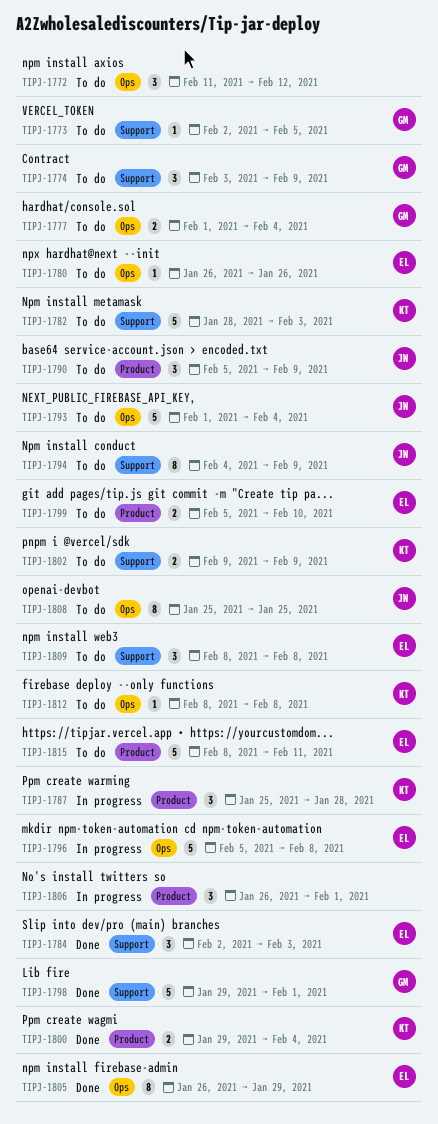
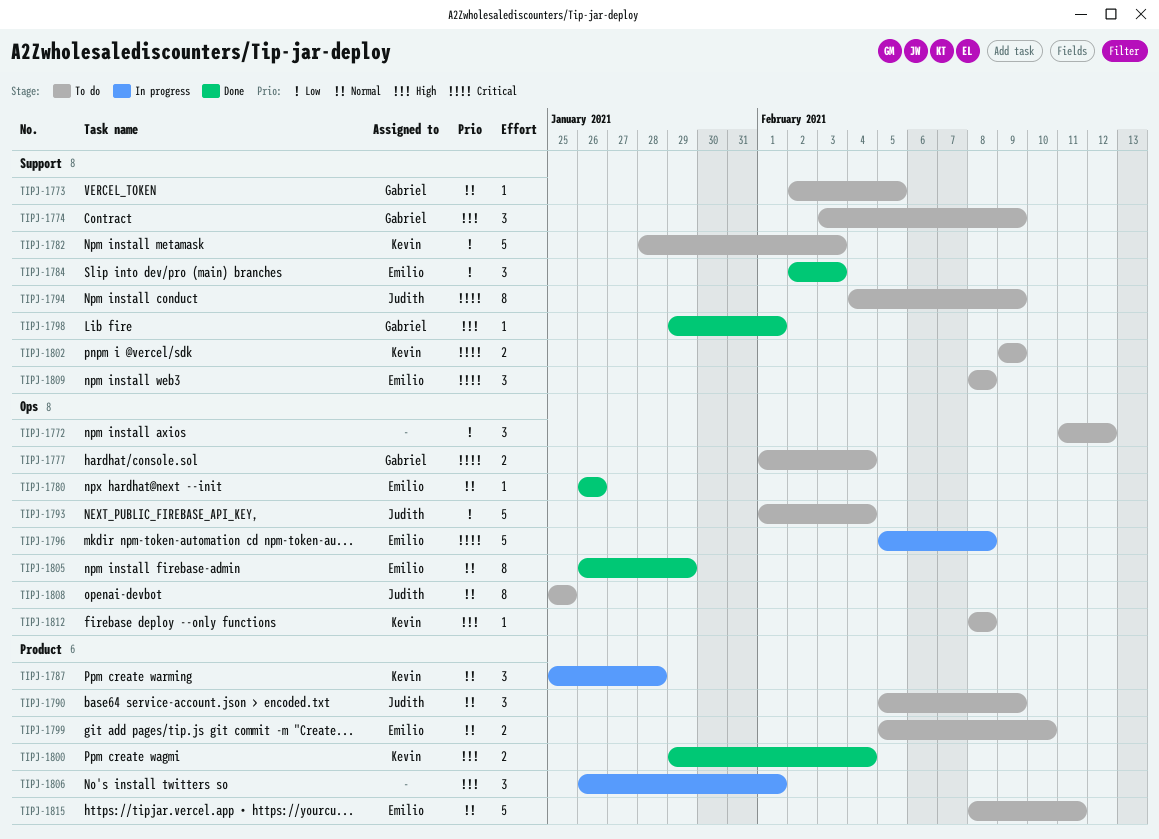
TIPJ-1780, status: To do -> Done
TIPJ-1798, estimate: 5 -> 1

